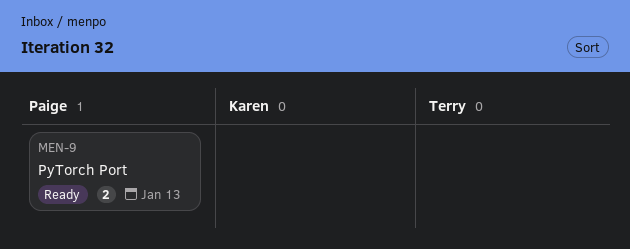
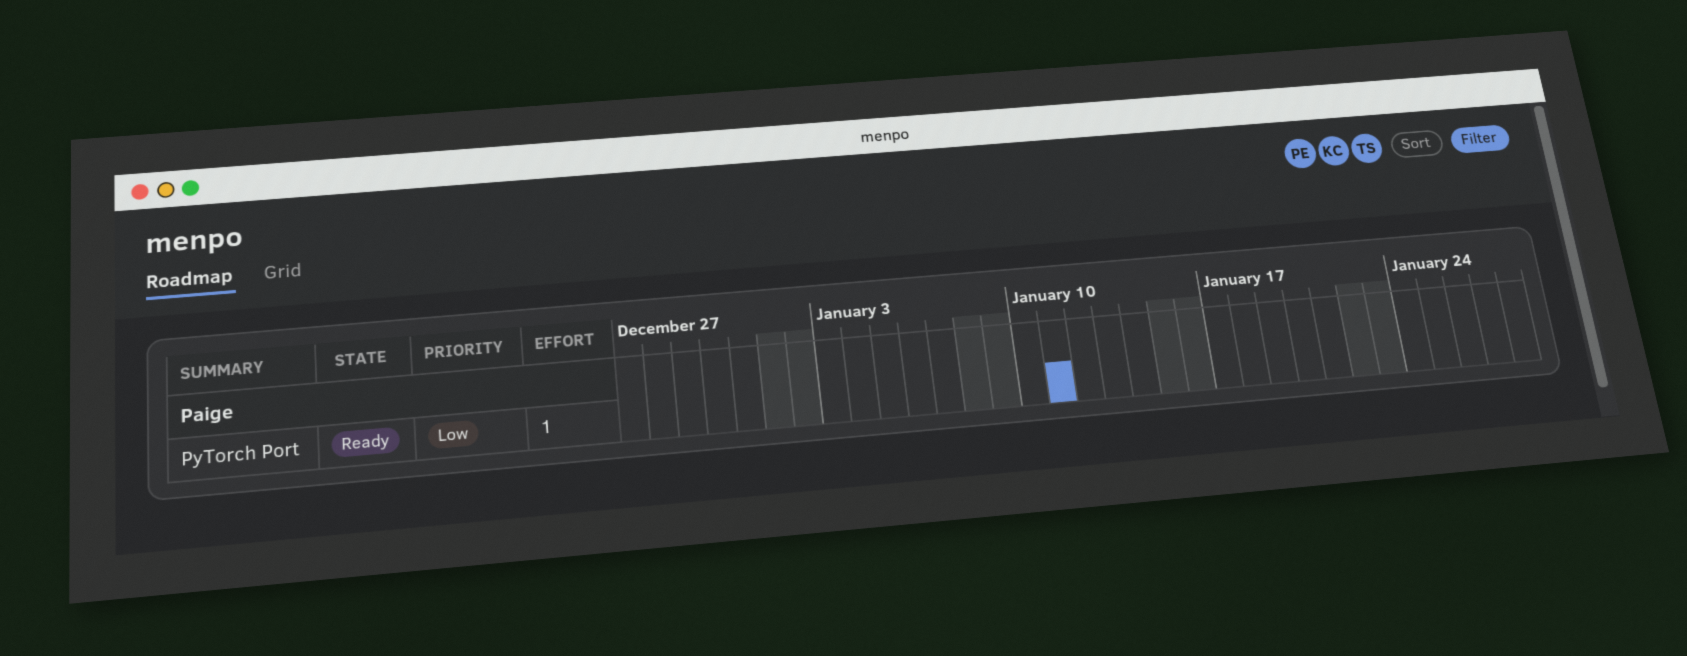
PyTorch Port, estimate: 2 -> 1
PyTorch Port, due: Jan 13 -> Jan 11

